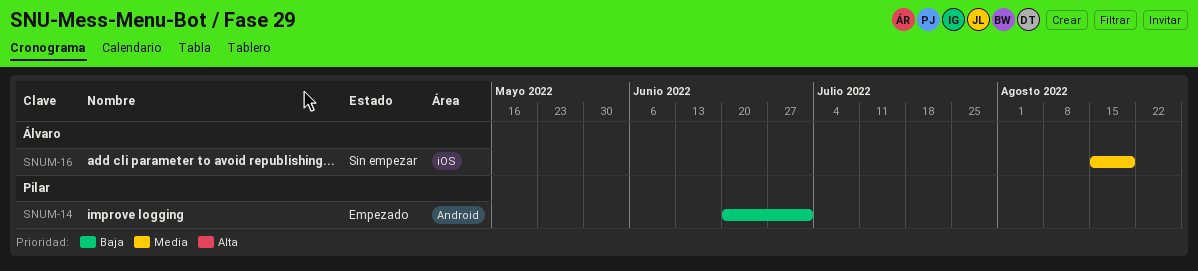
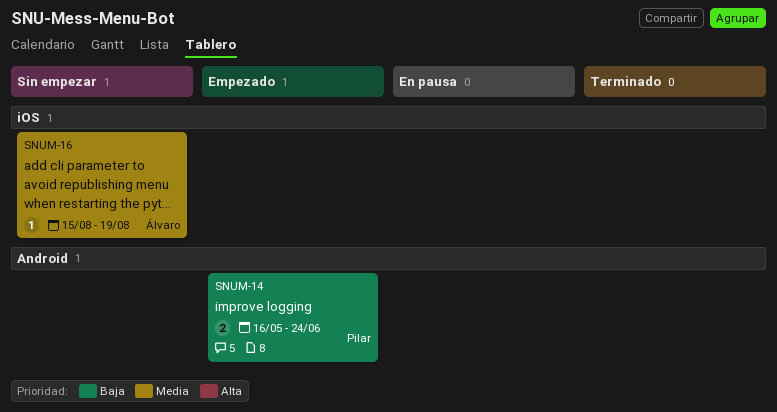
SNUM-14, start: Jun 20 -> May 16
SNUM-14, due: Jul 1 -> Jun 24

